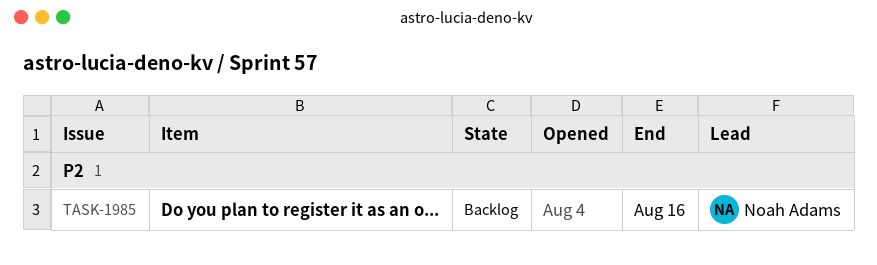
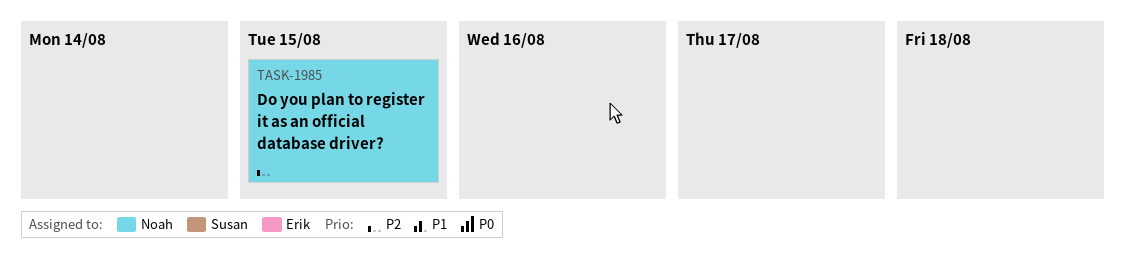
TASK-1985, due: Aug 16 -> Aug 15

